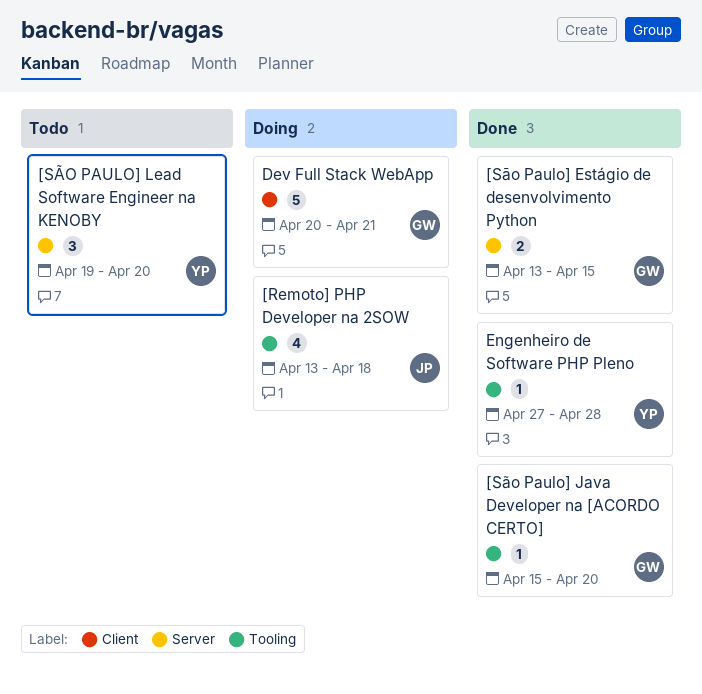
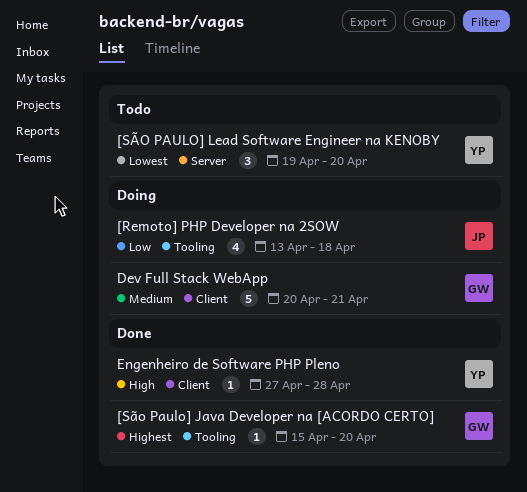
[Sāo Paulo] Estágio de desenvolvimento Python: present -> none
Engenheiro de Software PHP Pleno, label: Tooling -> Client

